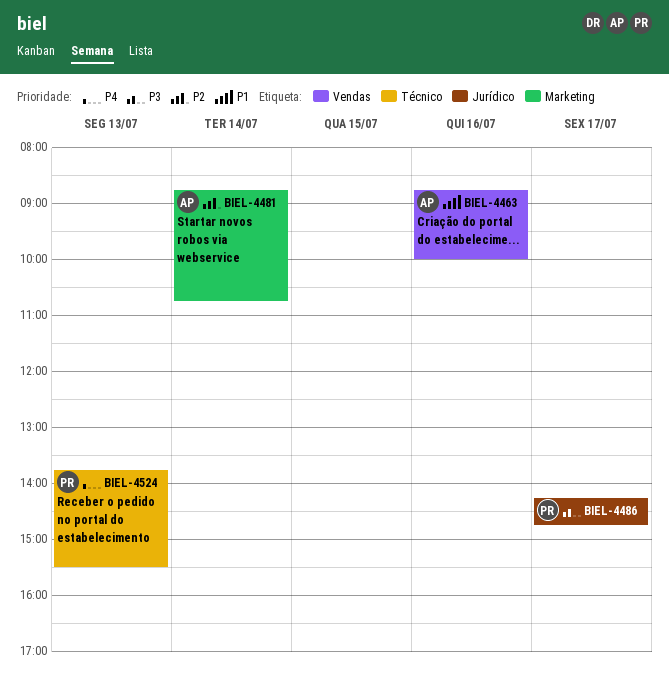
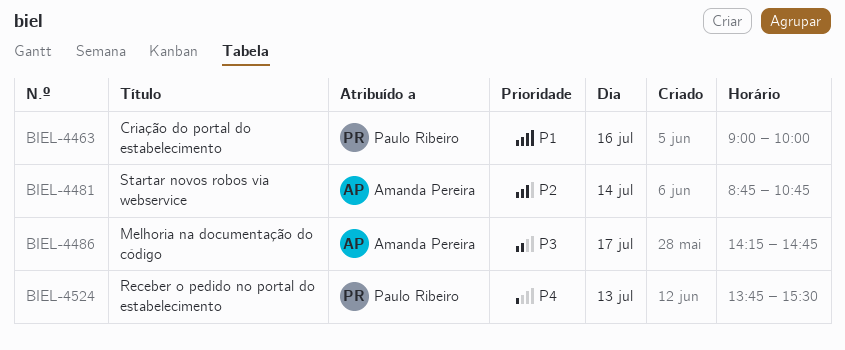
BIEL-4463, owner: Amanda Pereira -> Paulo Ribeiro
BIEL-4463, begins: 08:45 -> 09:00
BIEL-4486, owner: Paulo Ribeiro -> Amanda Pereira

